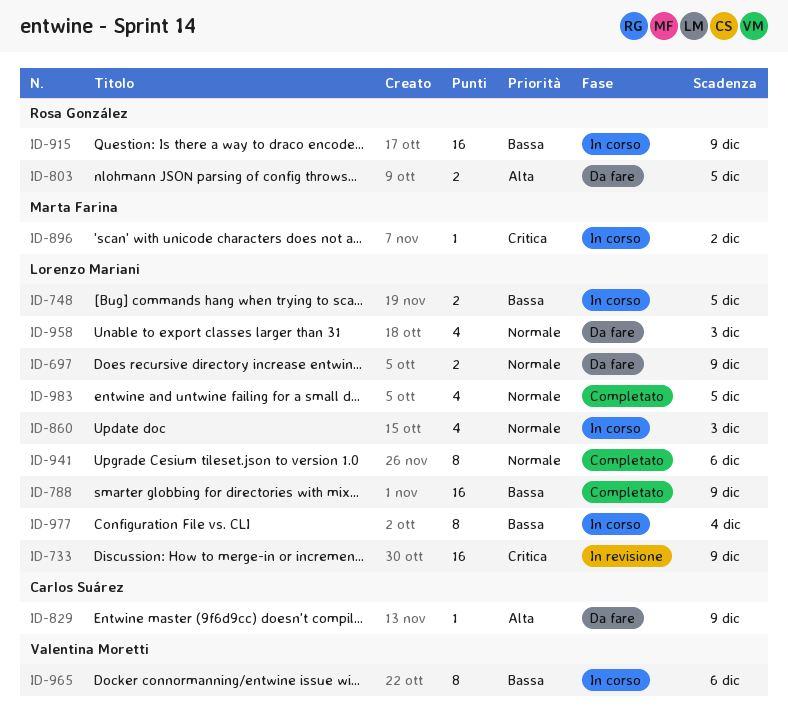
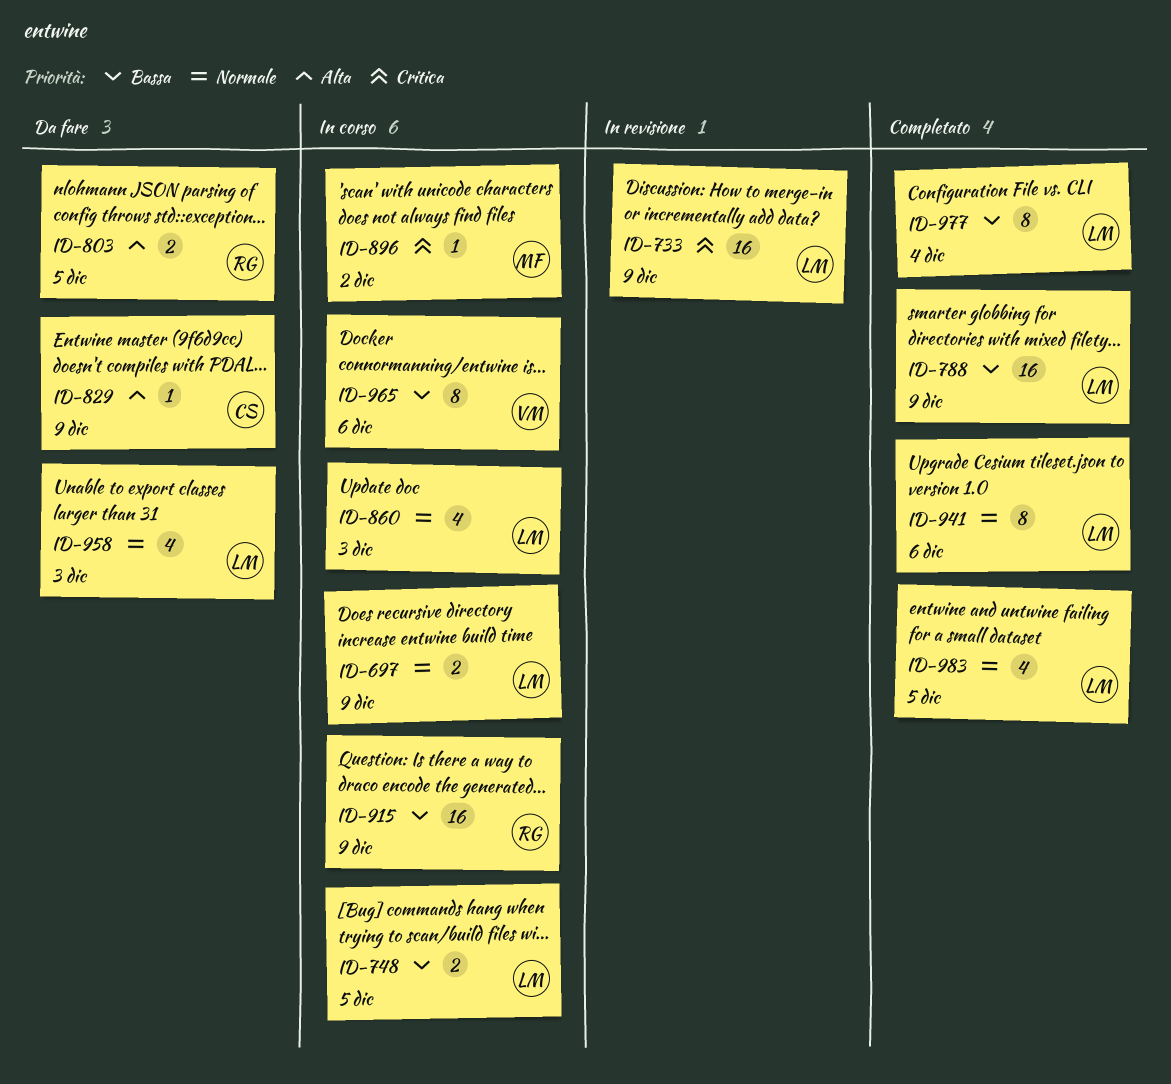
ID-697, status: Da fare -> In corso
ID-977, status: In corso -> Completato

